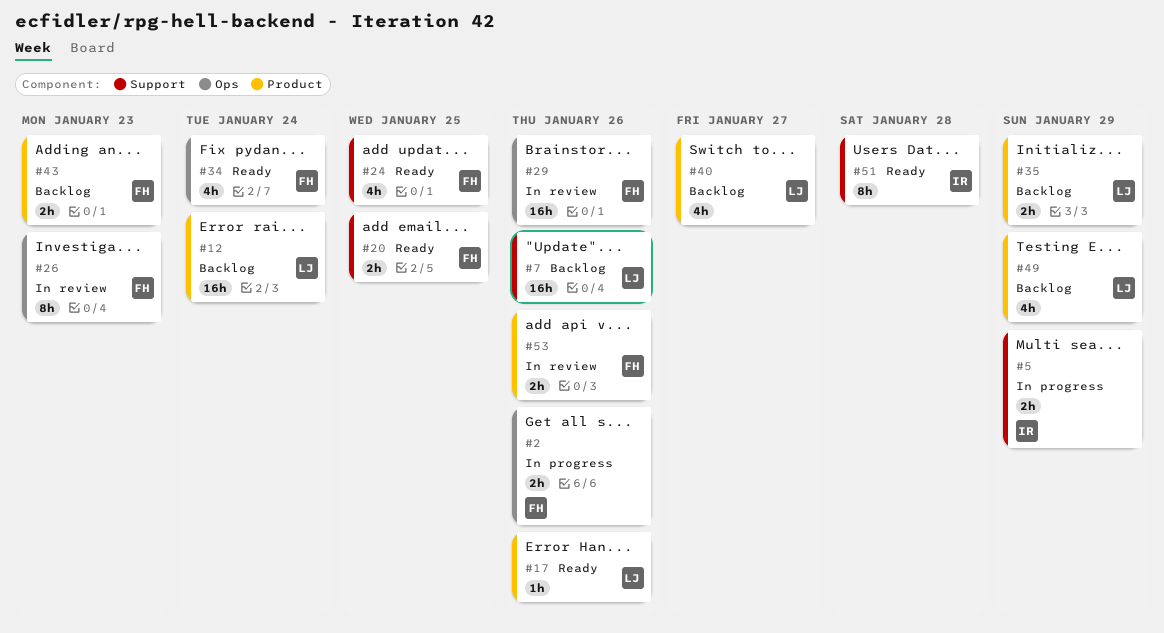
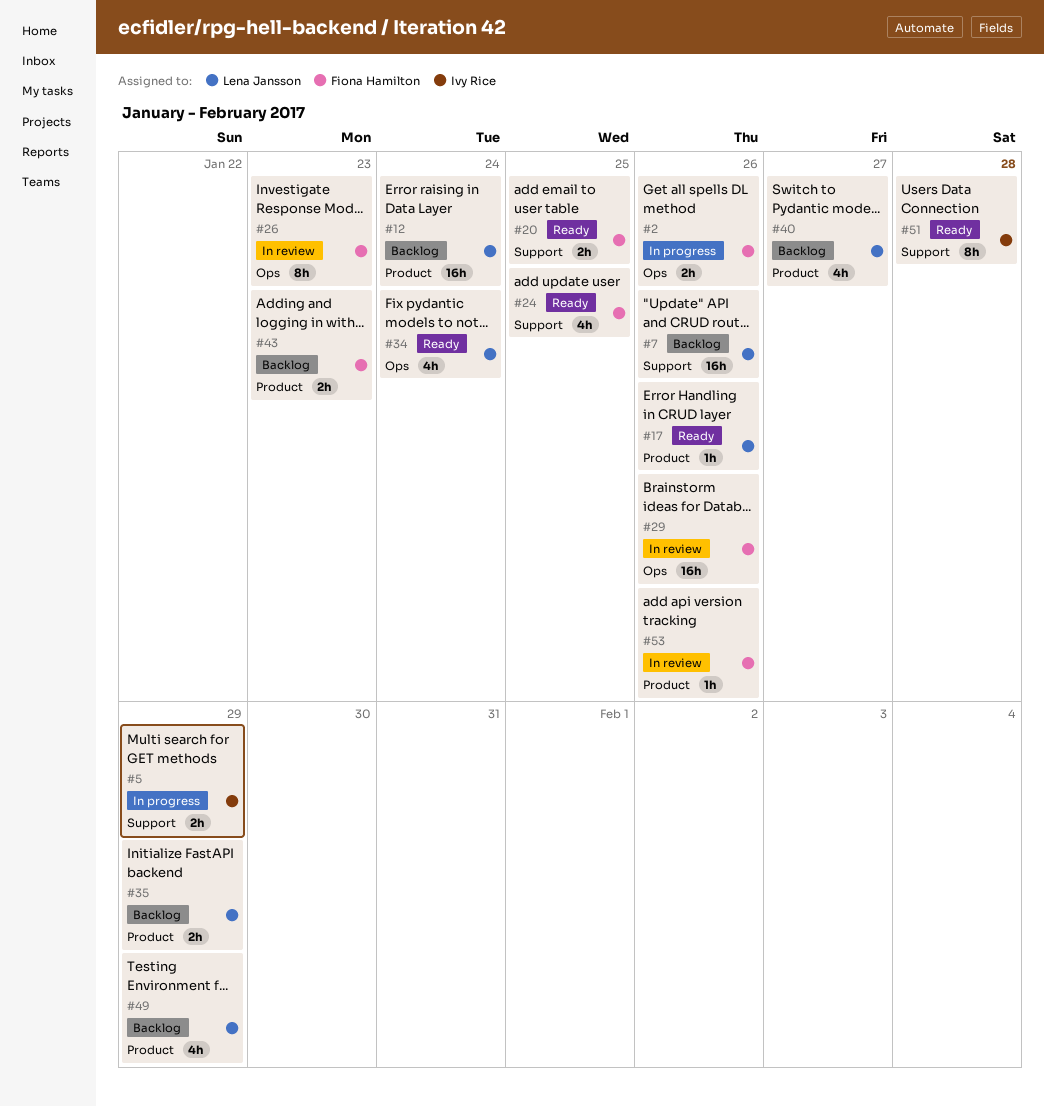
#34, owner: Fiona Hamilton -> Lena Jansson
#53, estimate: 2h -> 1h

